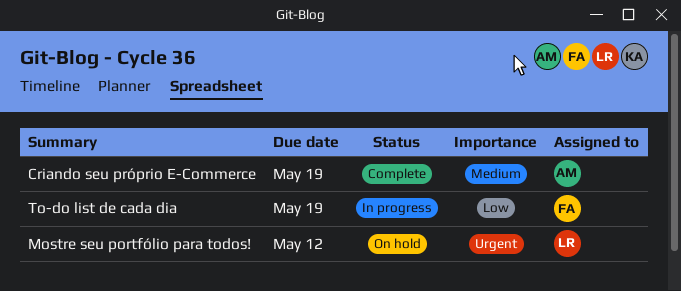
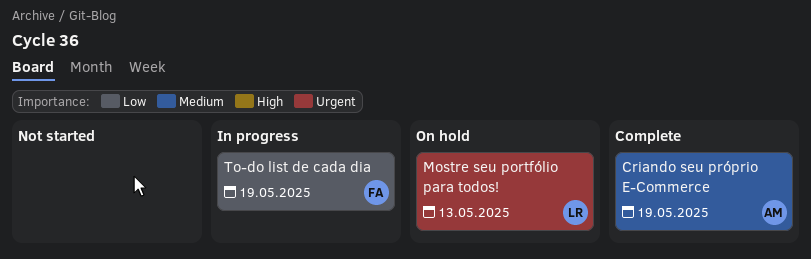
Mostre seu portfólio para todos!, due: May 12 -> May 13

